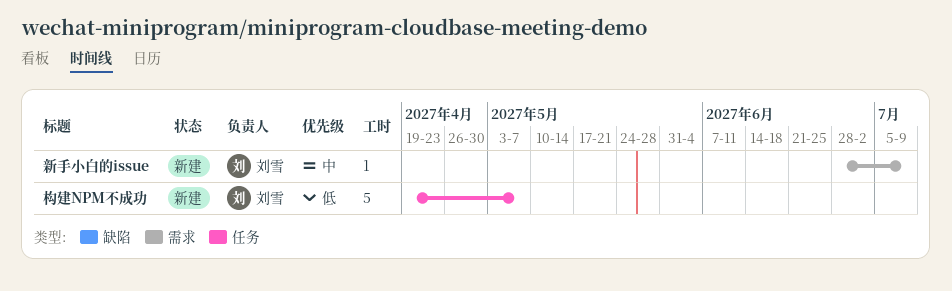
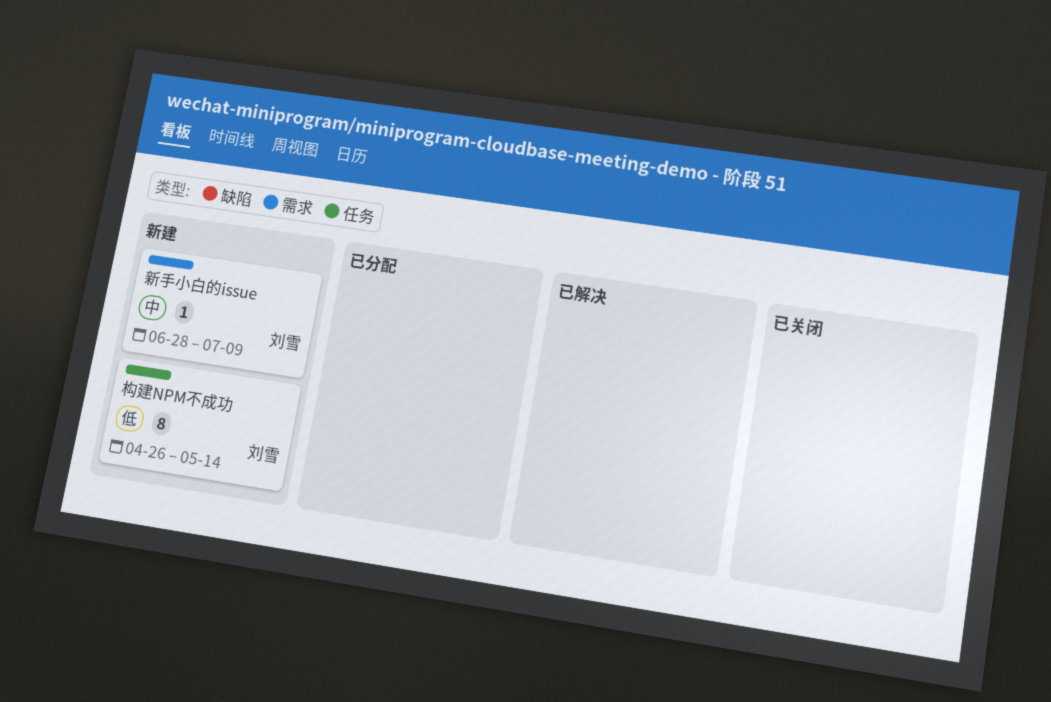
构建NPM不成功, estimate: 5 -> 8
构建NPM不成功, start: Apr 19 -> Apr 26
构建NPM不成功, due: May 7 -> May 14

